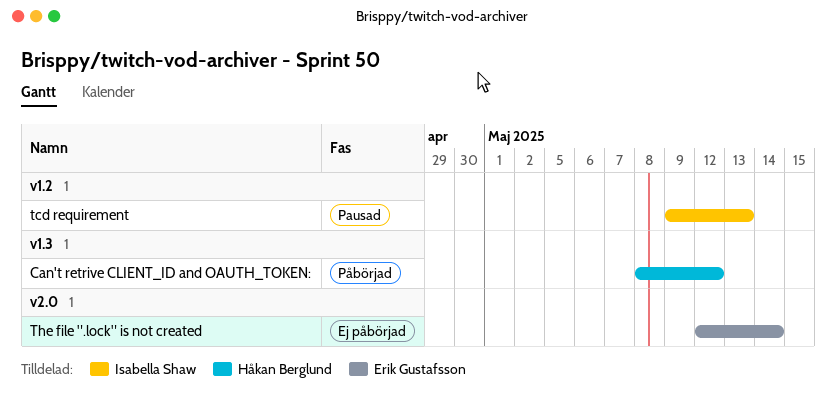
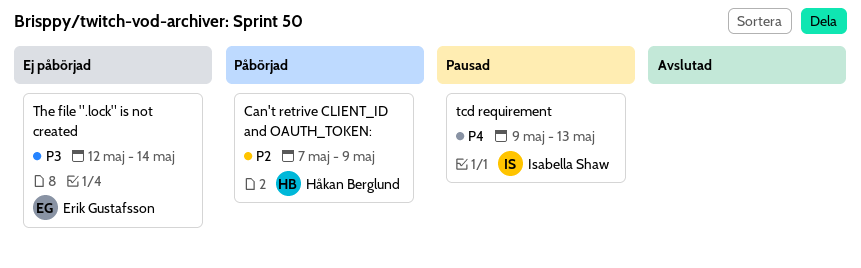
Can't retrive CLIENT_ID and OAUTH_TOKEN:, start: May 8 -> May 7
Can't retrive CLIENT_ID and OAUTH_TOKEN:, due: May 12 -> May 9

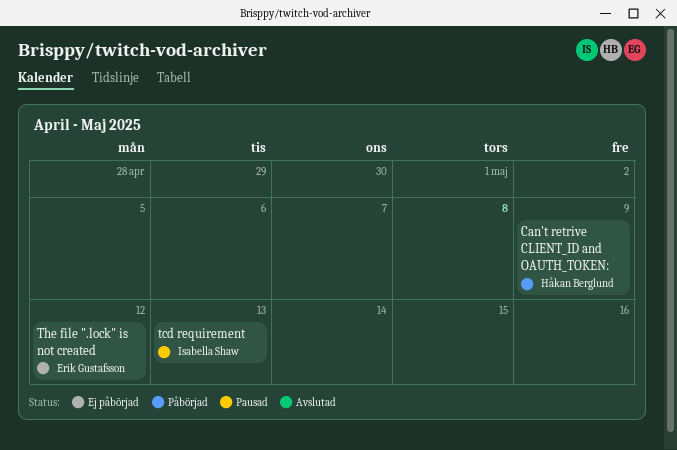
The file ".lock" is not created, due: May 14 -> May 12

